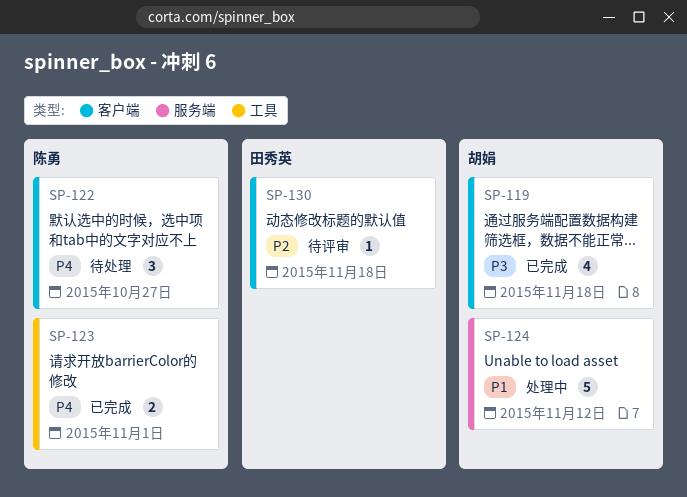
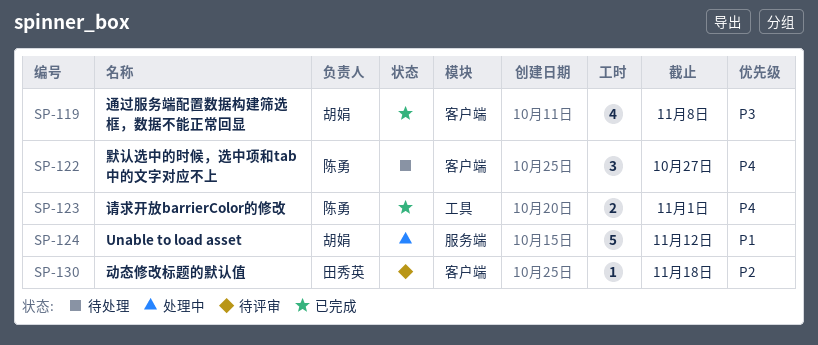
SP-119, due: Nov 18 -> Nov 8

